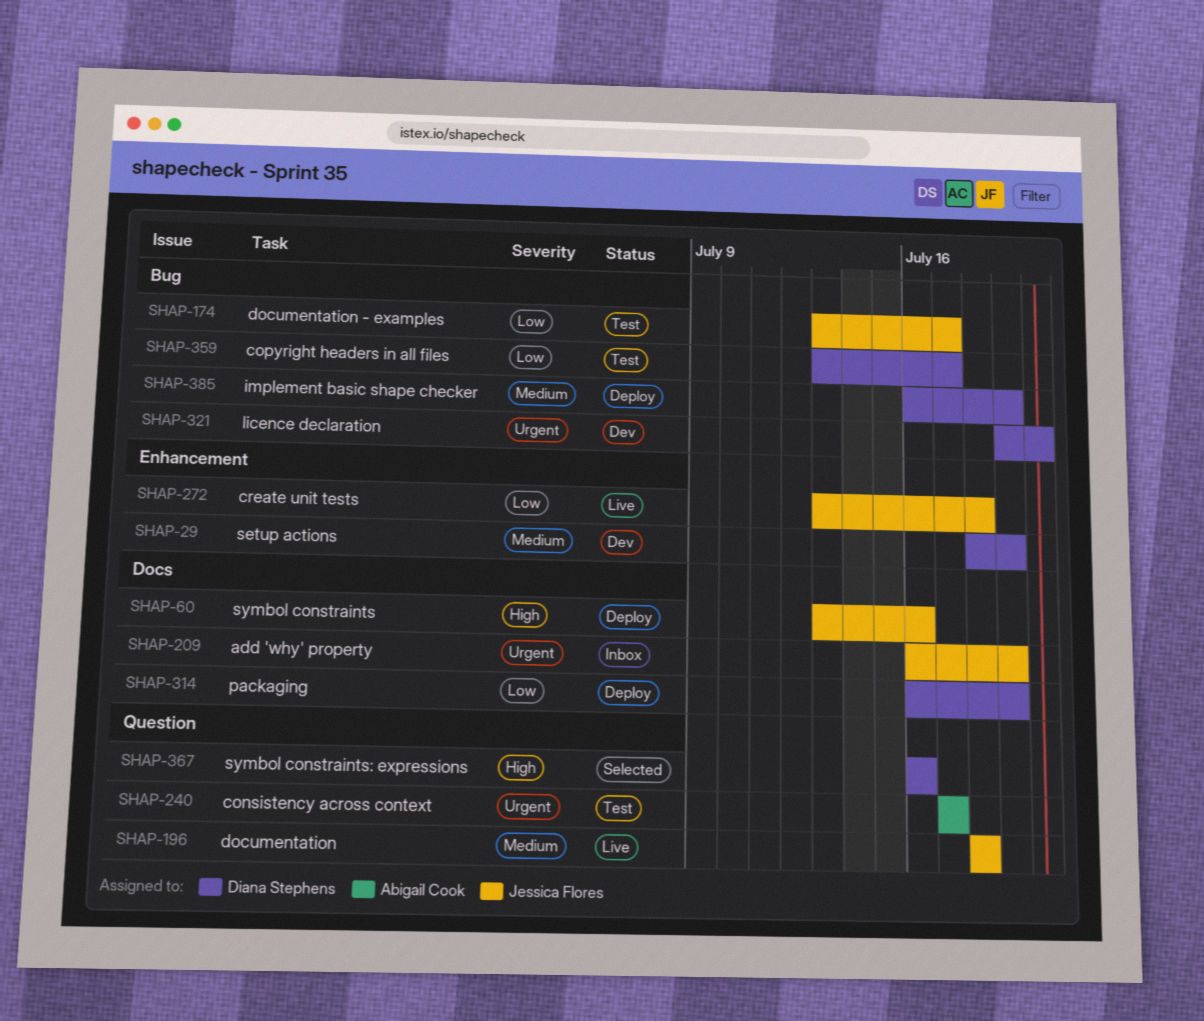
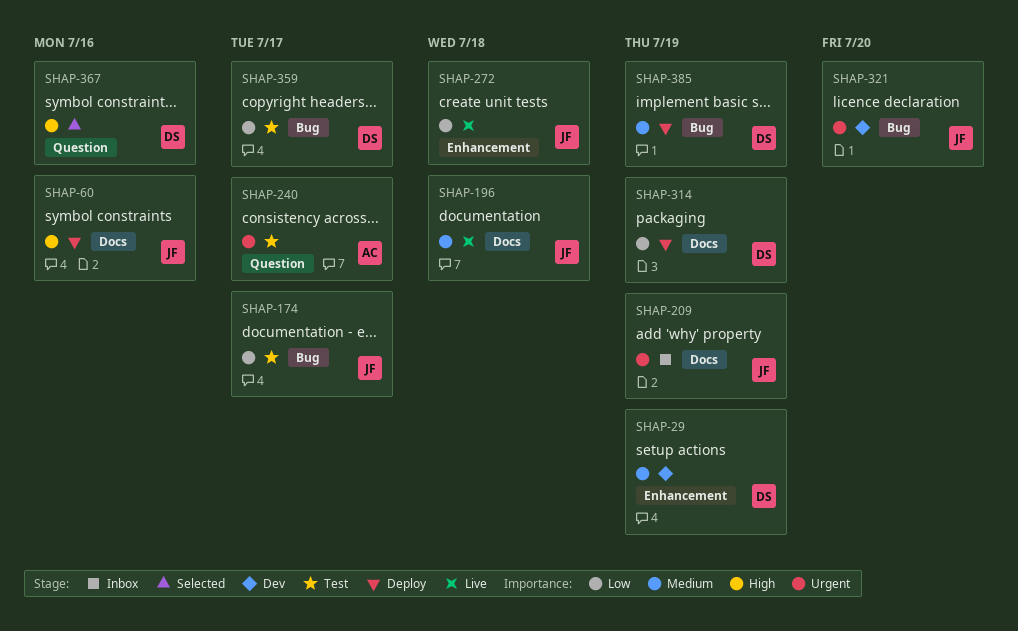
SHAP-196, label: Question -> Docs
SHAP-321, owner: Diana Stephens -> Jessica Flores

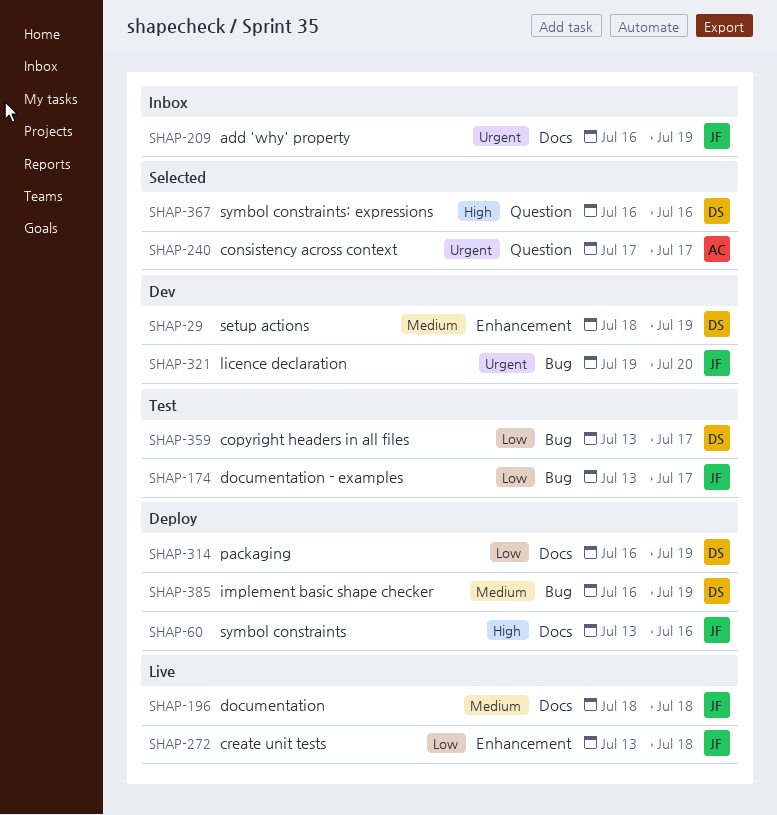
SHAP-240, status: Test -> Selected

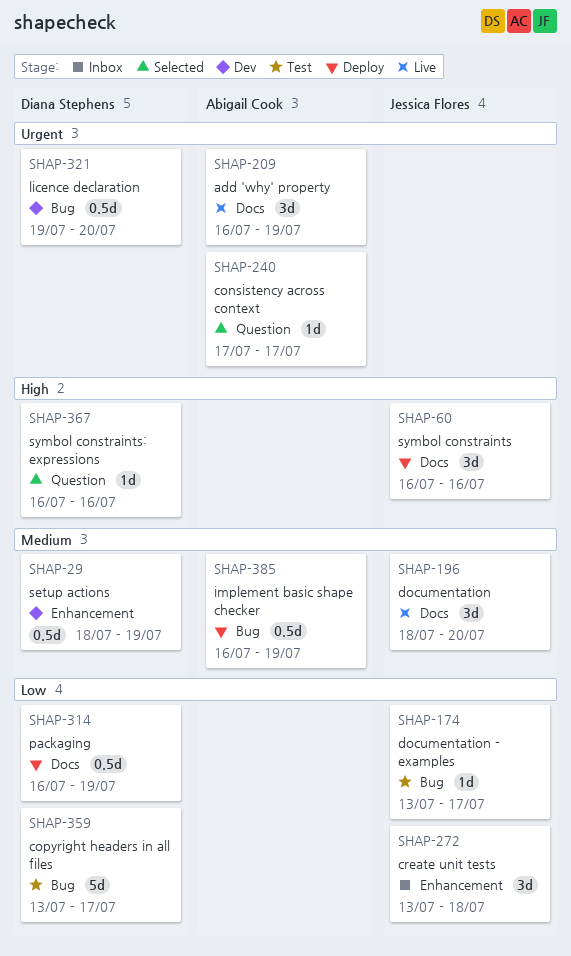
SHAP-60, start: Jul 13 -> Jul 16
SHAP-196, due: Jul 18 -> Jul 20
SHAP-209, status: Inbox -> Live
SHAP-209, owner: Jessica Flores -> Abigail Cook
SHAP-272, status: Live -> Inbox
SHAP-321, owner: Jessica Flores -> Diana Stephens
SHAP-385, owner: Diana Stephens -> Abigail Cook

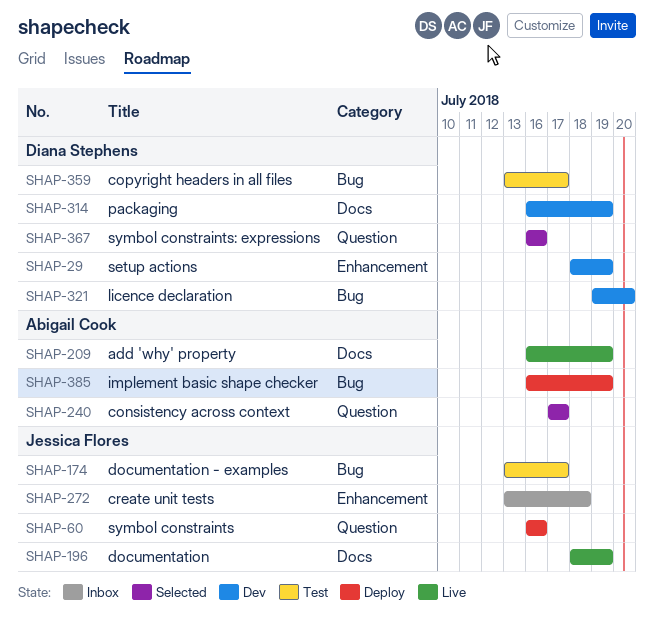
SHAP-60, label: Docs -> Question
SHAP-196, due: Jul 20 -> Jul 19
SHAP-314, status: Deploy -> Dev

